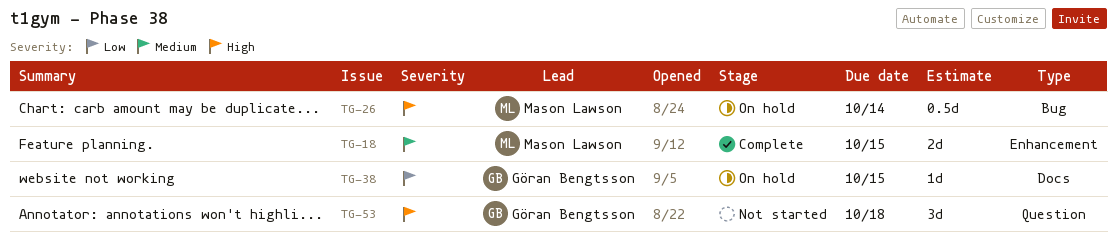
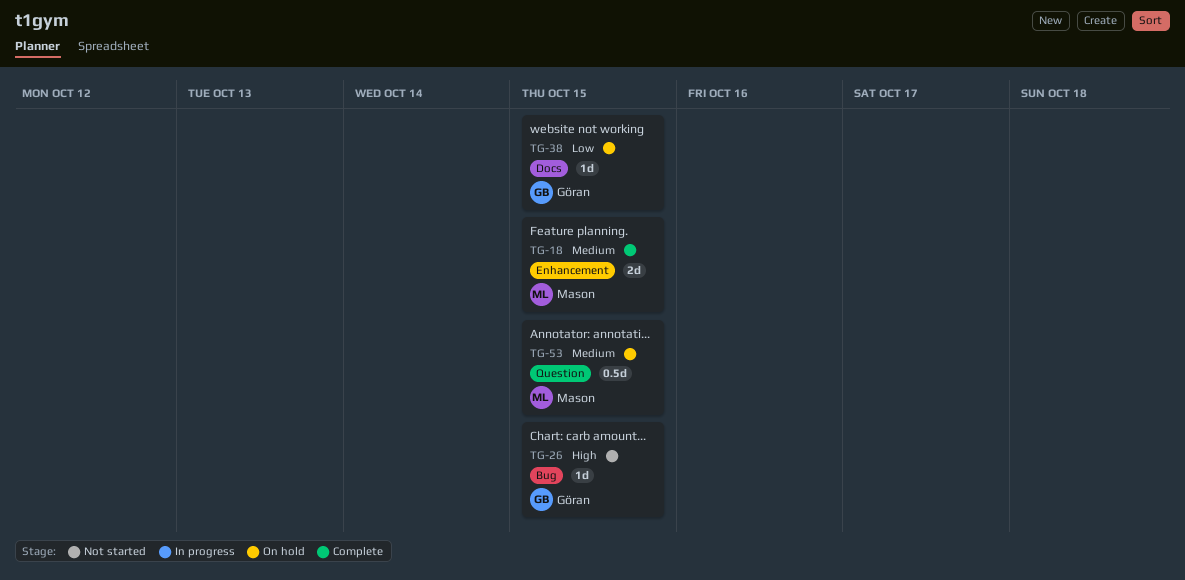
TG-26, status: On hold -> Not started
TG-26, owner: Mason Lawson -> Göran Bengtsson
TG-26, estimate: 0.5d -> 1d
TG-26, due: Oct 14 -> Oct 15
TG-53, status: Not started -> On hold
TG-53, owner: Göran Bengtsson -> Mason Lawson
TG-53, priority: High -> Medium
TG-53, estimate: 3d -> 0.5d
TG-53, due: Oct 18 -> Oct 15

